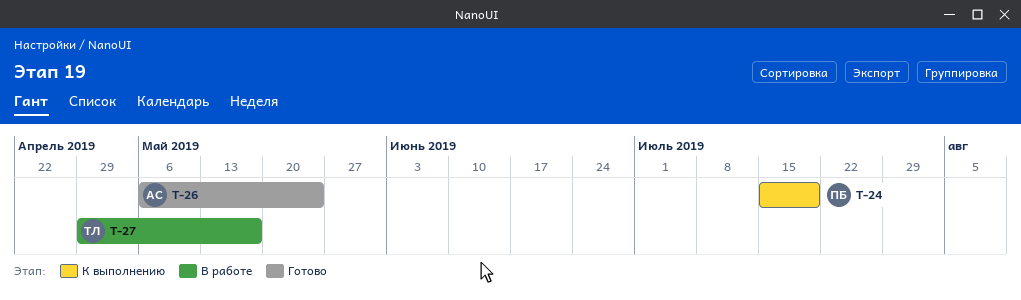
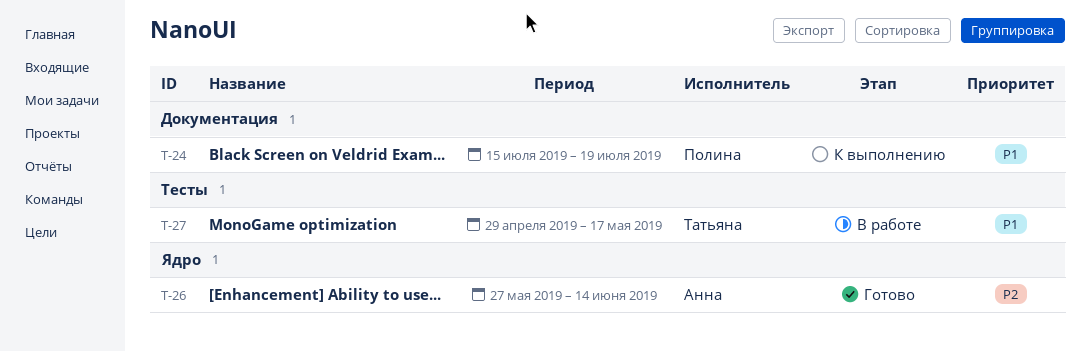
T-26, start: May 6 -> May 27
T-26, due: May 24 -> Jun 14

